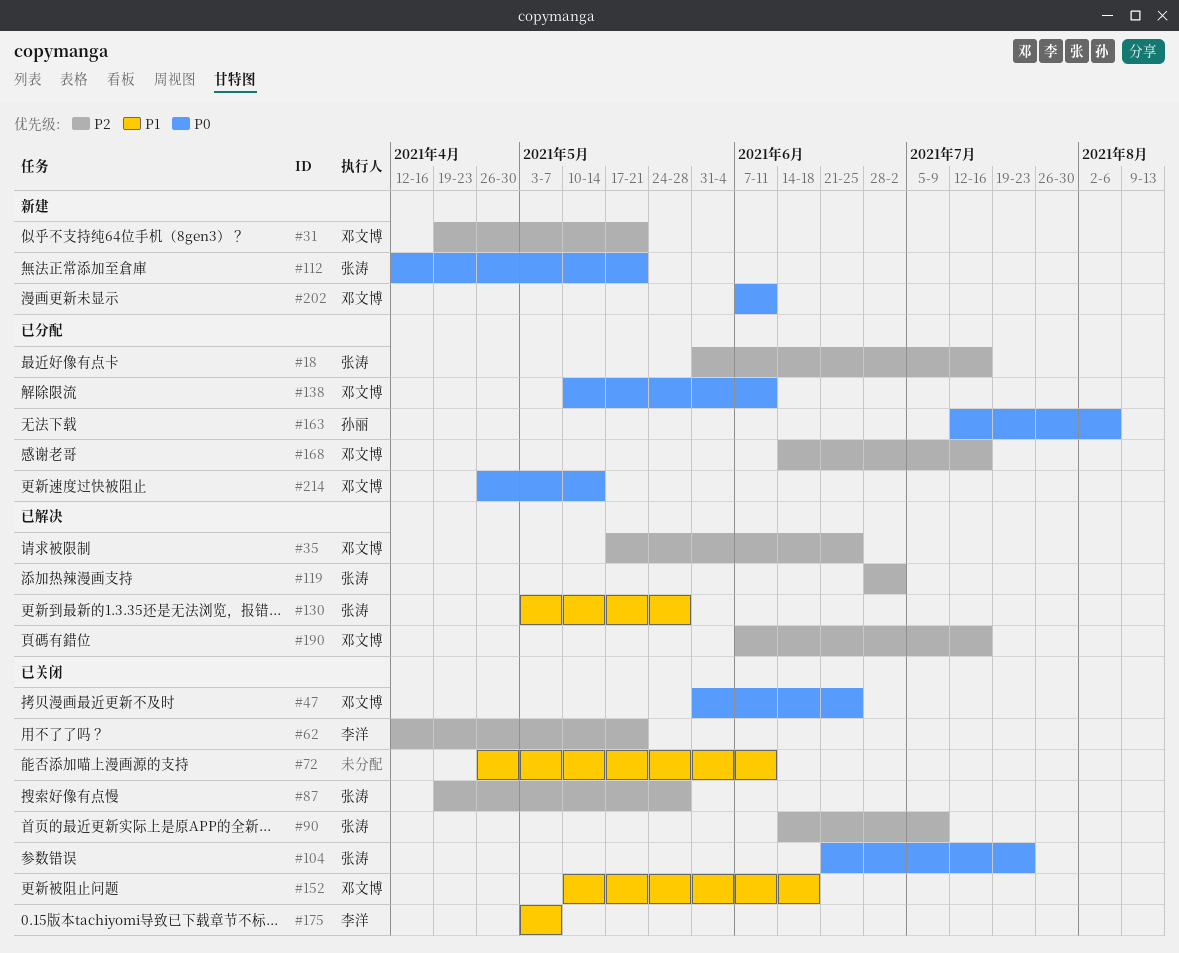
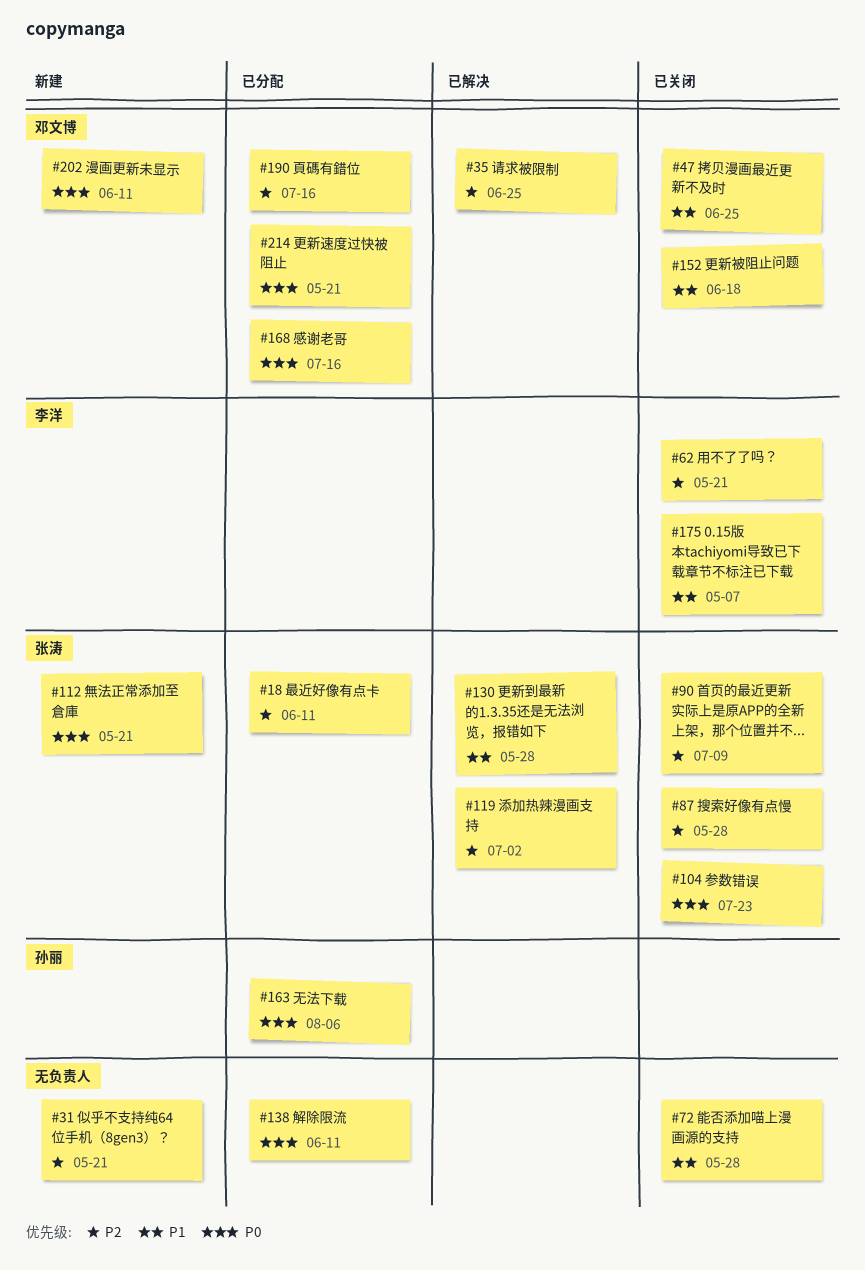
#18, due: Jul 16 -> Jun 11
#31, owner: 邓文博 -> none
#47, priority: P0 -> P1
#72, due: Jun 11 -> May 28
#138, owner: 邓文博 -> none
#168, priority: P2 -> P0
#190, status: 已解决 -> 已分配
#214, due: May 14 -> May 21

